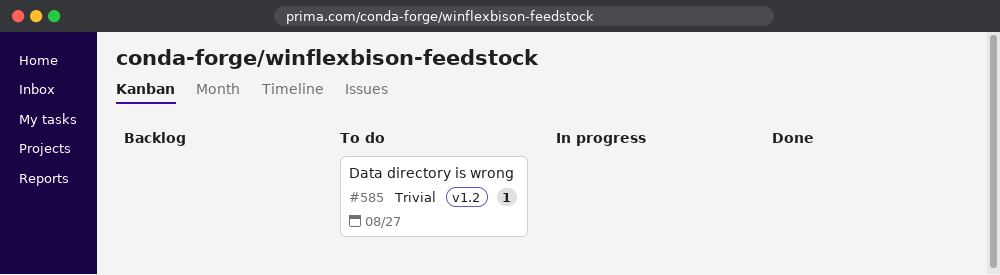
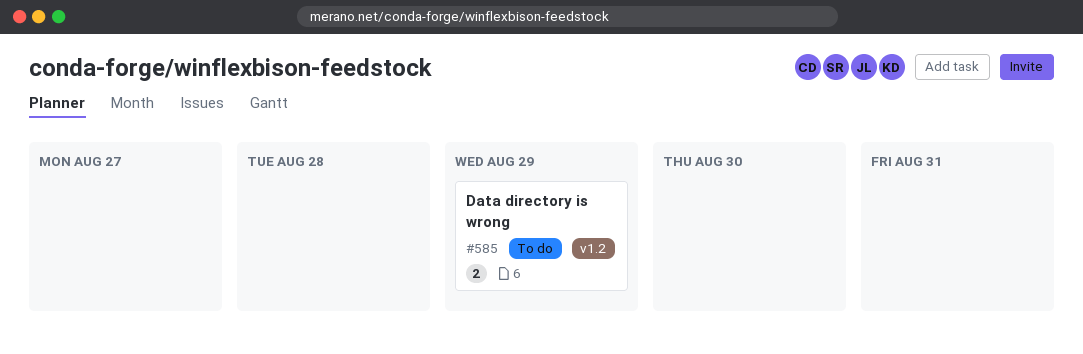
#585, estimate: 1 -> 2
#585, due: Aug 27 -> Aug 29

